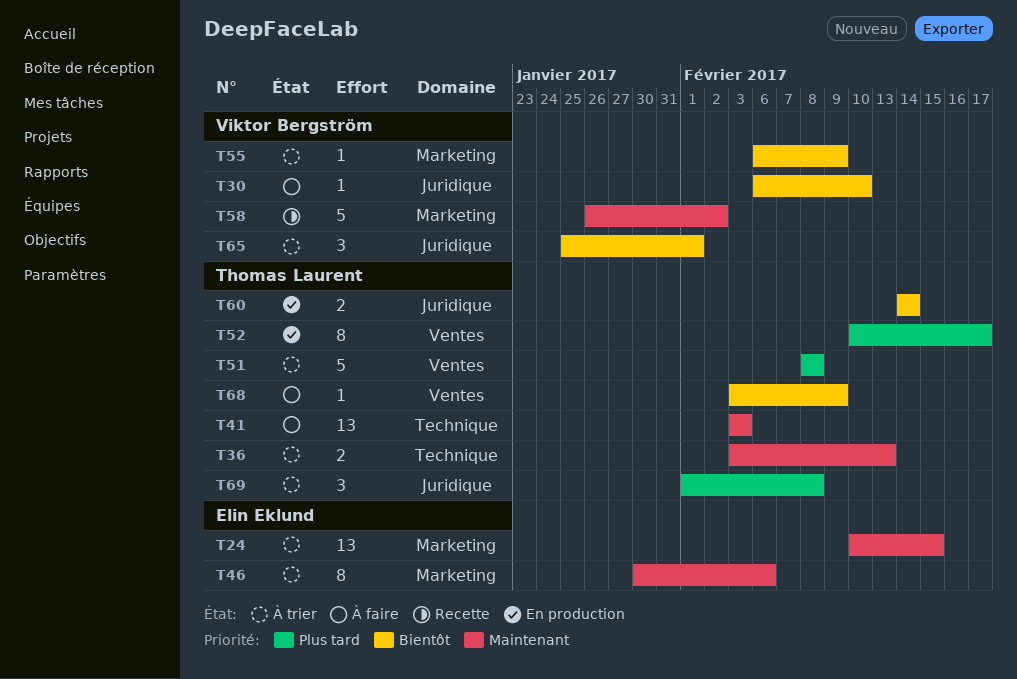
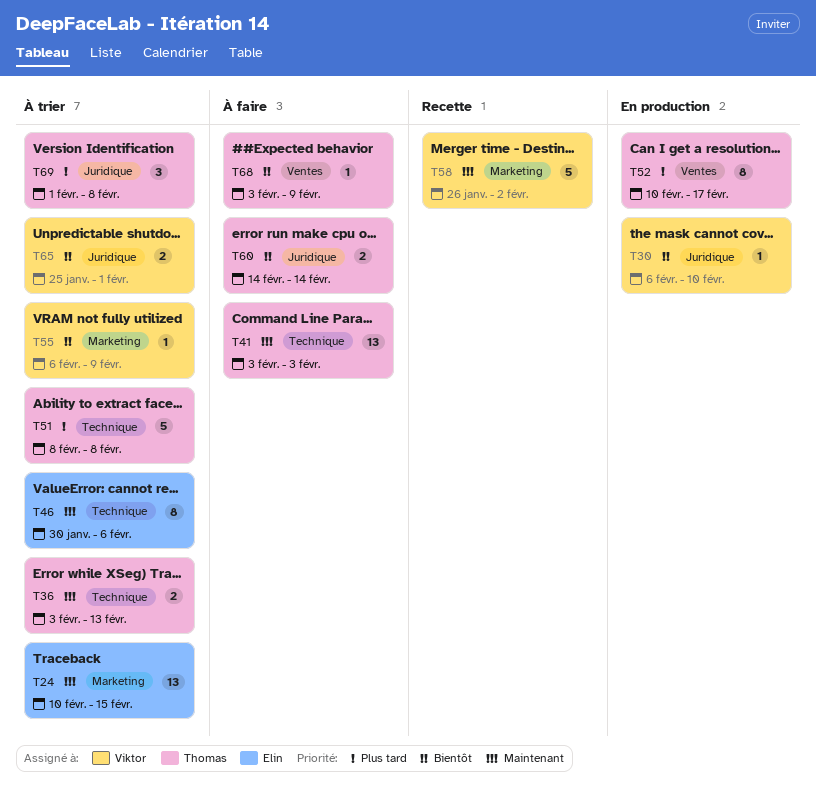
T30, status: À faire -> En production
T46, label: Marketing -> Technique
T51, label: Ventes -> Technique
T60, status: En production -> À faire
T65, estimate: 3 -> 2

